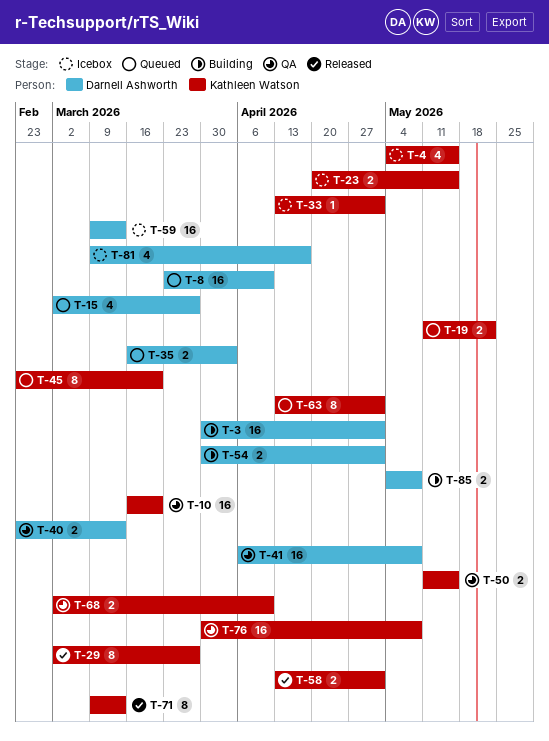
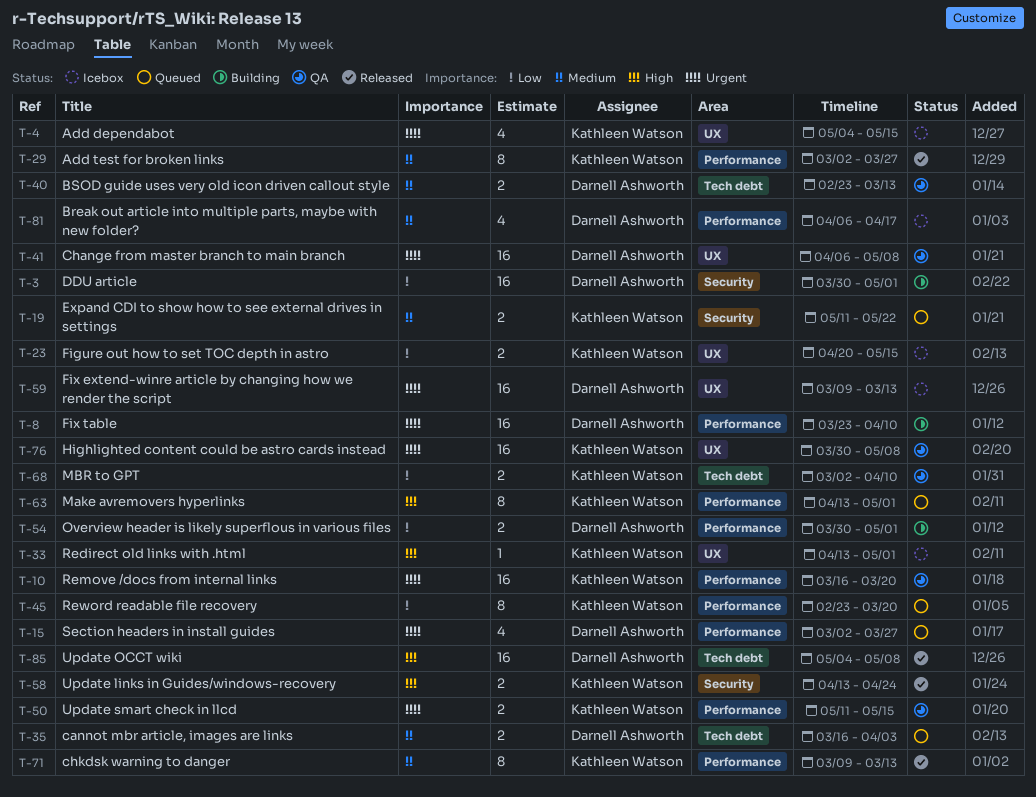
T-8, status: Queued -> Building
T-58, due: May 1 -> Apr 24
T-81, start: Mar 9 -> Apr 6
T-85, status: Building -> Released
T-85, estimate: 2 -> 16

